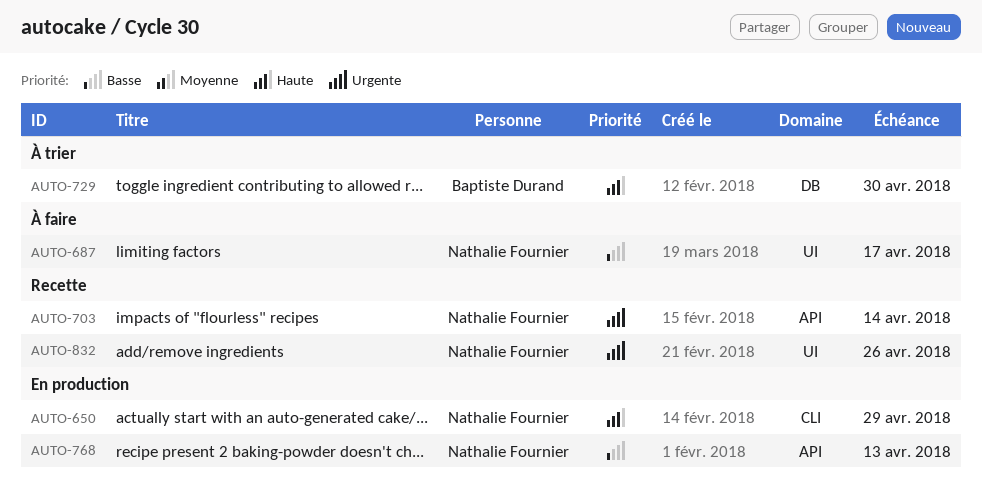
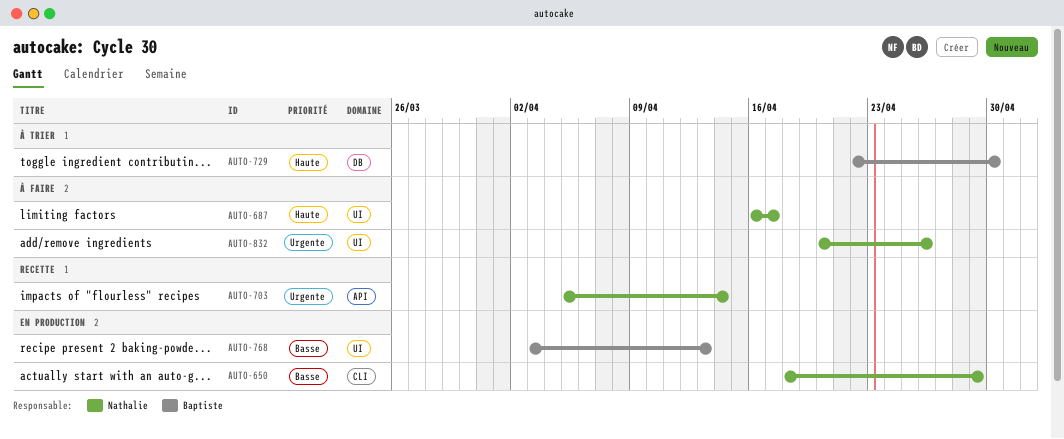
AUTO-650, priority: Haute -> Basse
AUTO-687, priority: Basse -> Haute
AUTO-768, owner: Nathalie Fournier -> Baptiste Durand
AUTO-768, label: API -> UI
AUTO-832, status: Recette -> À faire

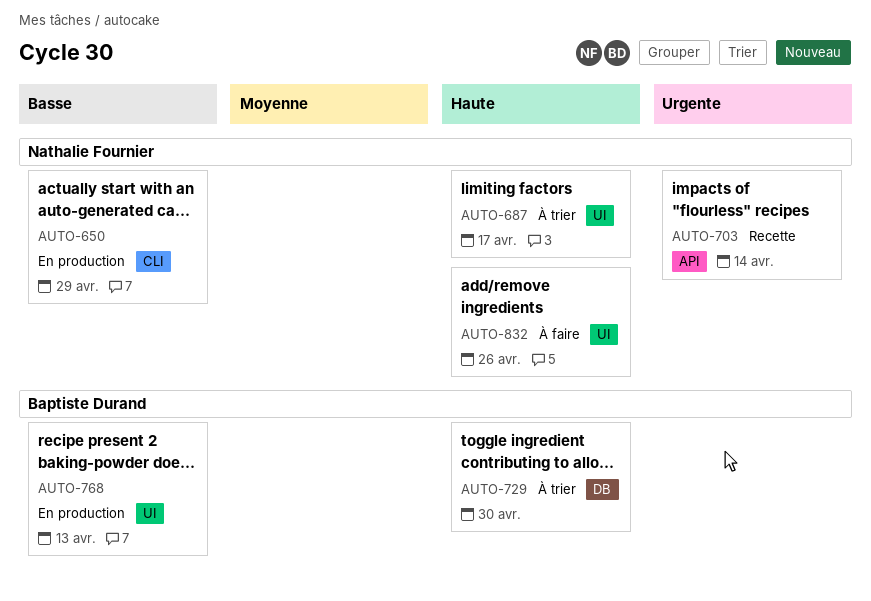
AUTO-687, status: À faire -> À trier
AUTO-832, priority: Urgente -> Haute

